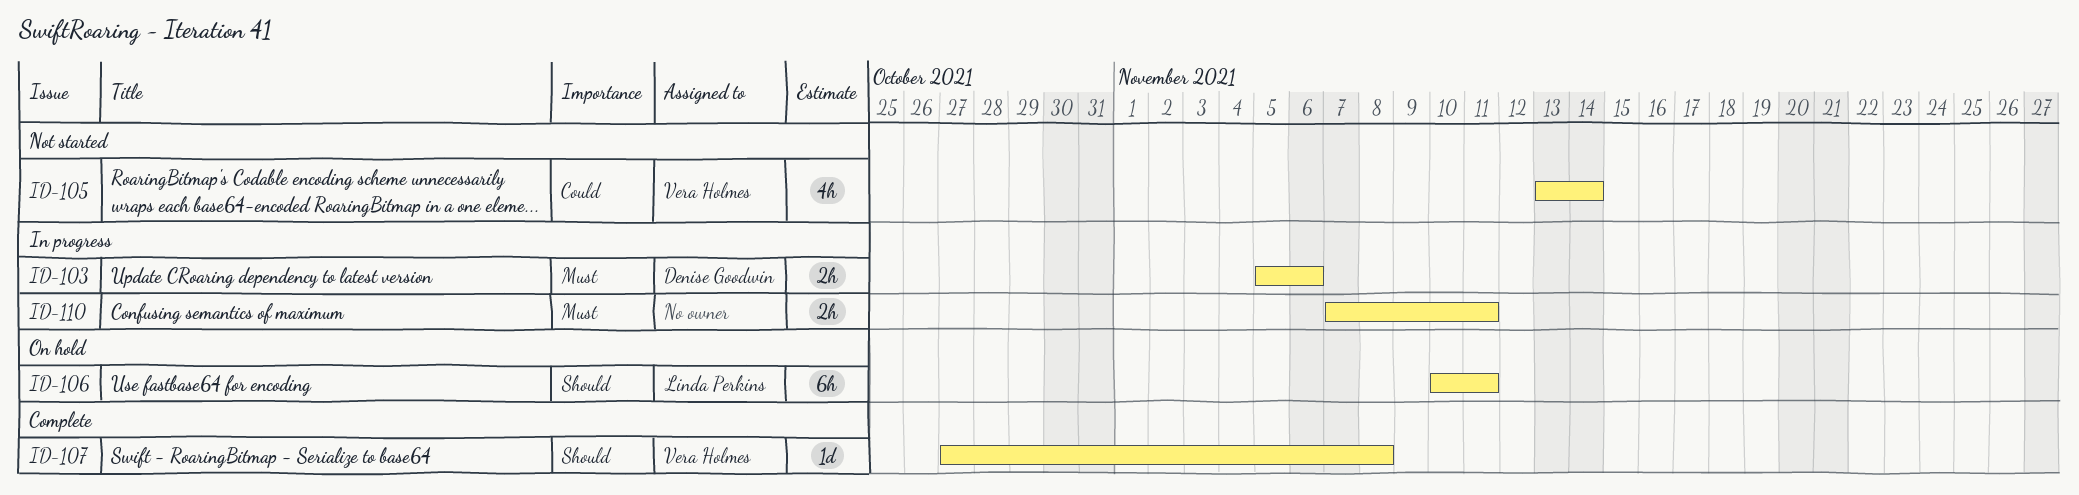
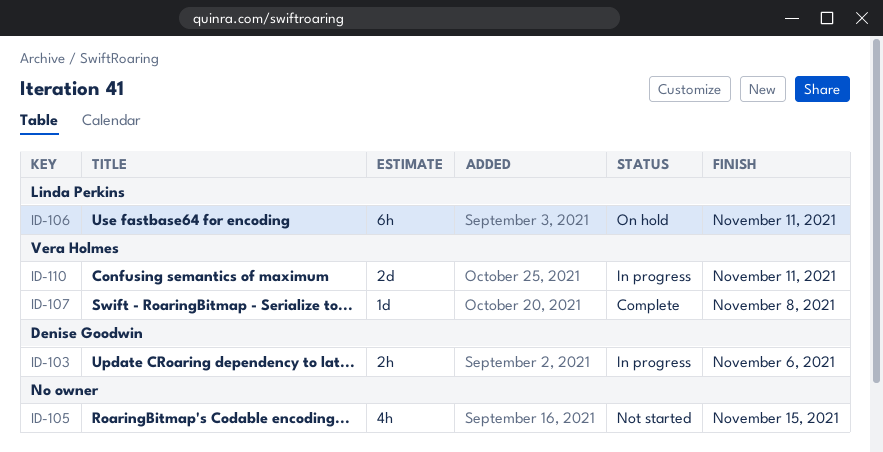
ID-105, owner: Vera Holmes -> none
ID-105, due: Nov 14 -> Nov 15
ID-110, owner: none -> Vera Holmes
ID-110, estimate: 2h -> 2d

